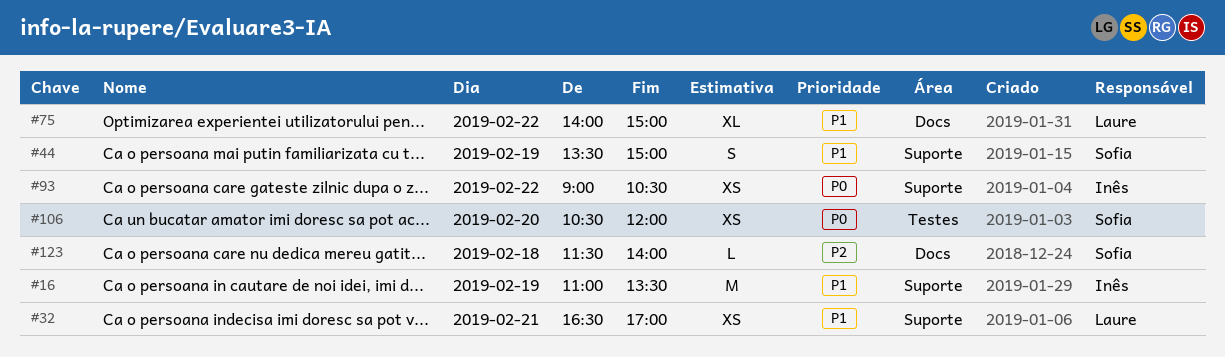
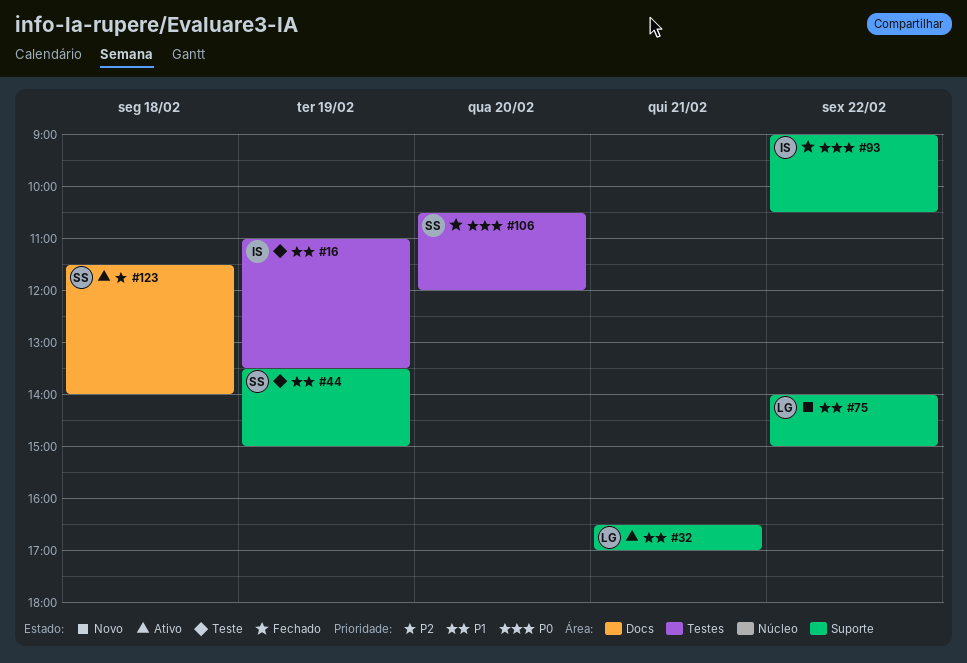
#16, label: Suporte -> Testes
#75, label: Docs -> Suporte

